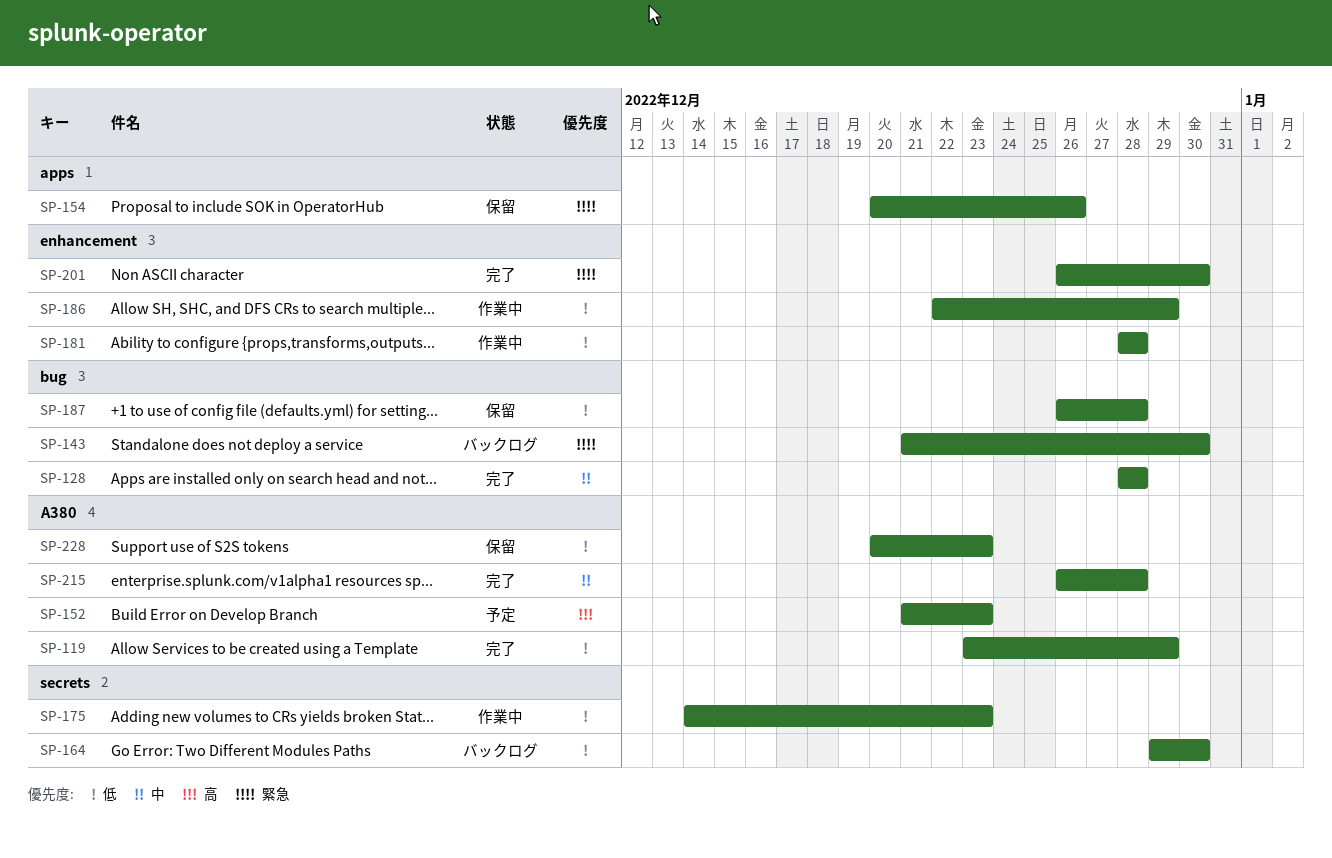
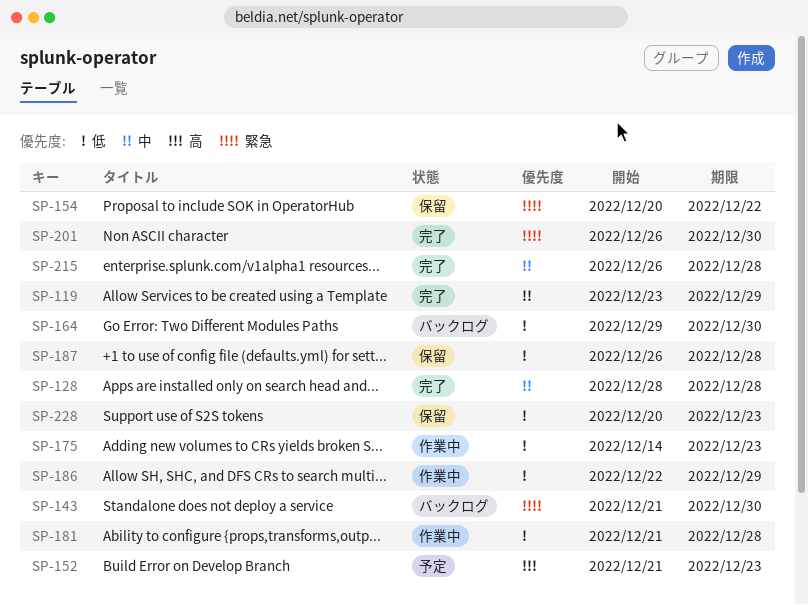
SP-119, priority: 低 -> 中
SP-154, due: Dec 26 -> Dec 22
SP-181, start: Dec 28 -> Dec 21

